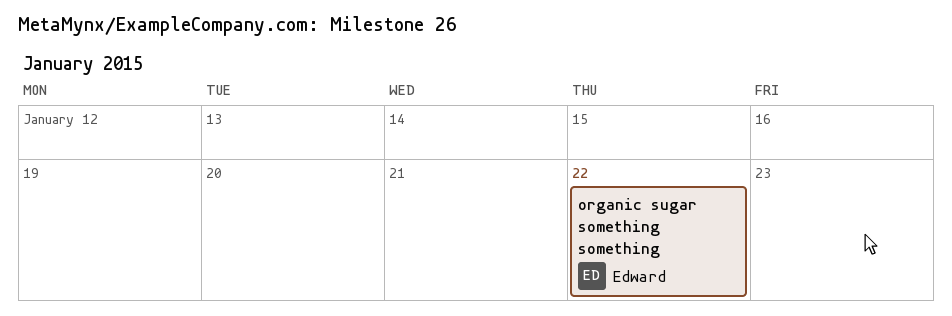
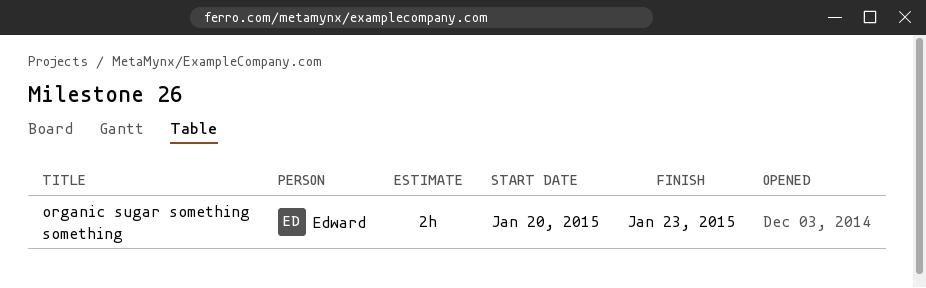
organic sugar something something, due: Jan 22 -> Jan 23

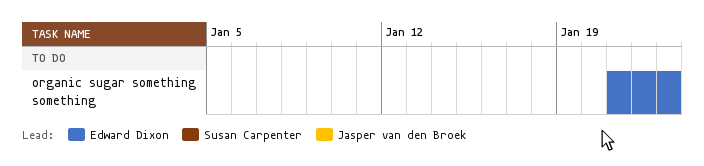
organic sugar something something, start: Jan 20 -> Jan 21

